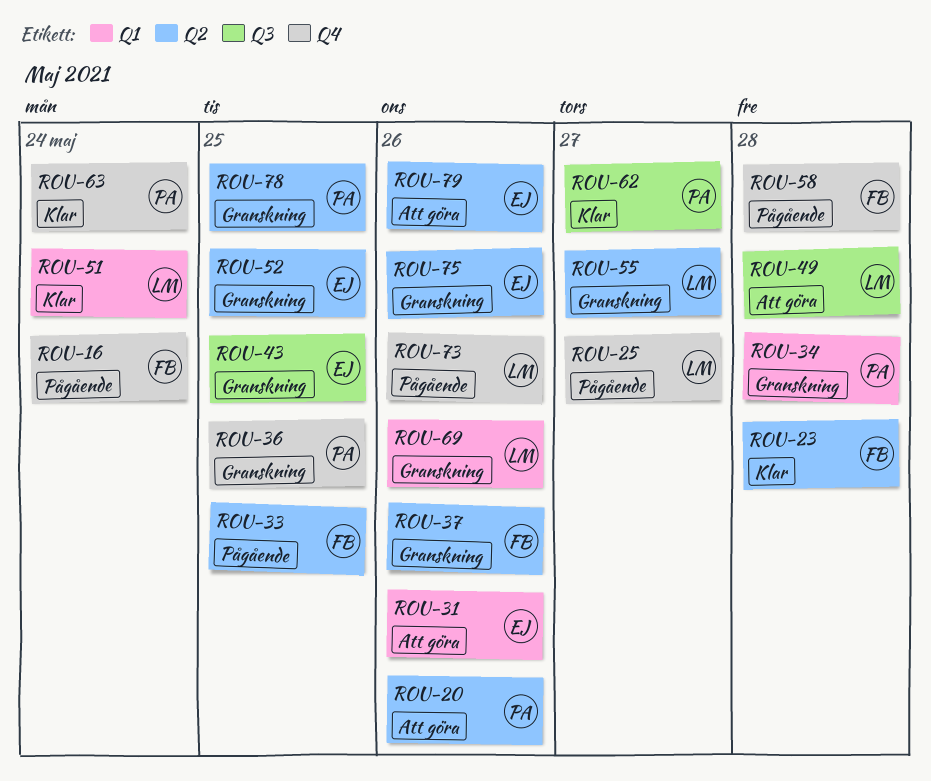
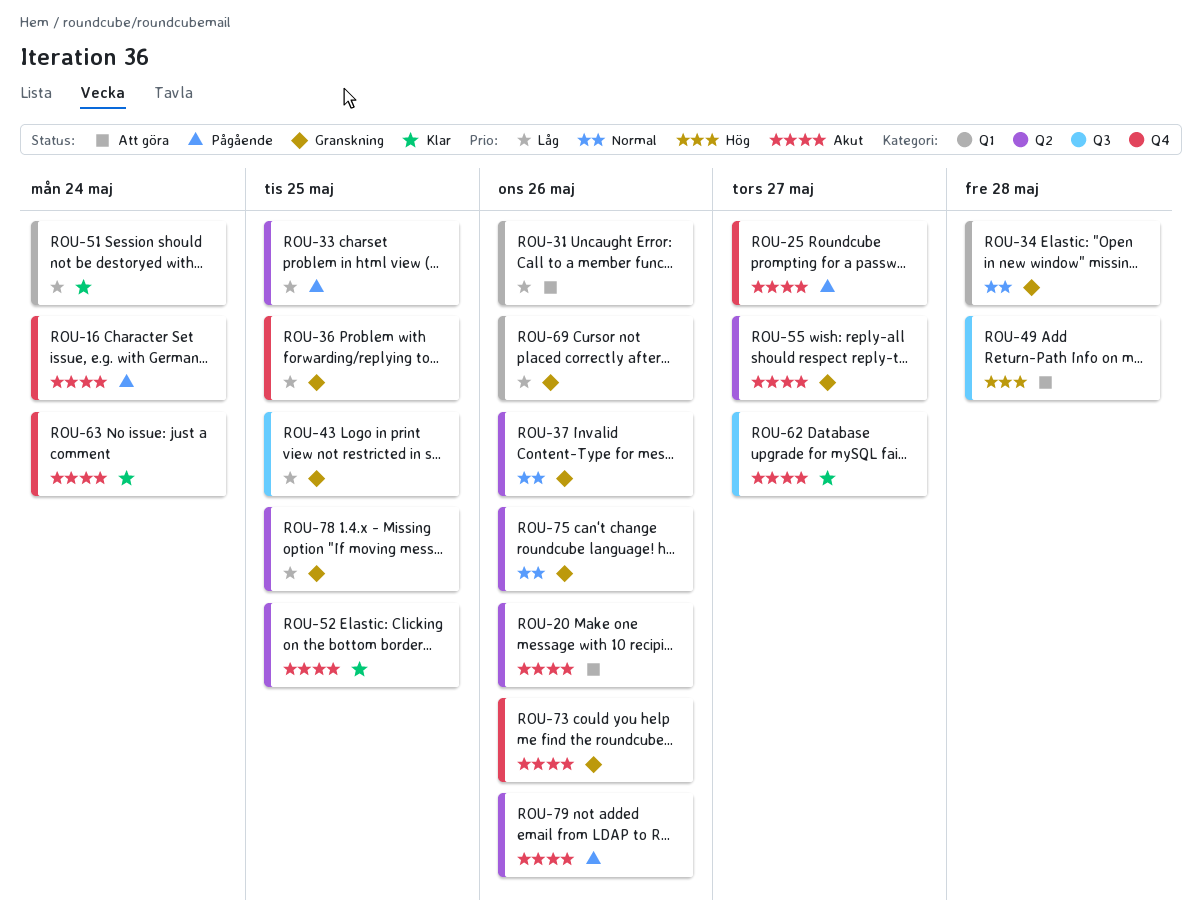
ROU-23: present -> none
ROU-52, status: Granskning -> Klar
ROU-58: present -> none
ROU-73, status: Pågående -> Granskning
ROU-79, status: Att göra -> Pågående

